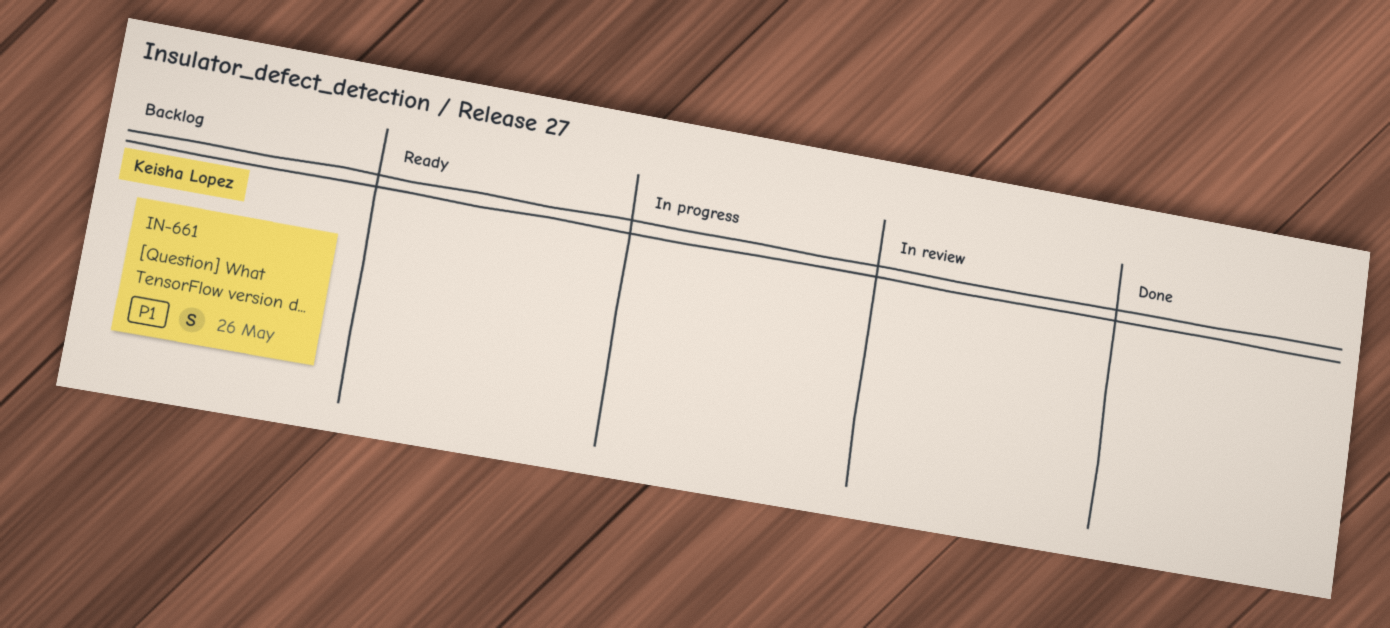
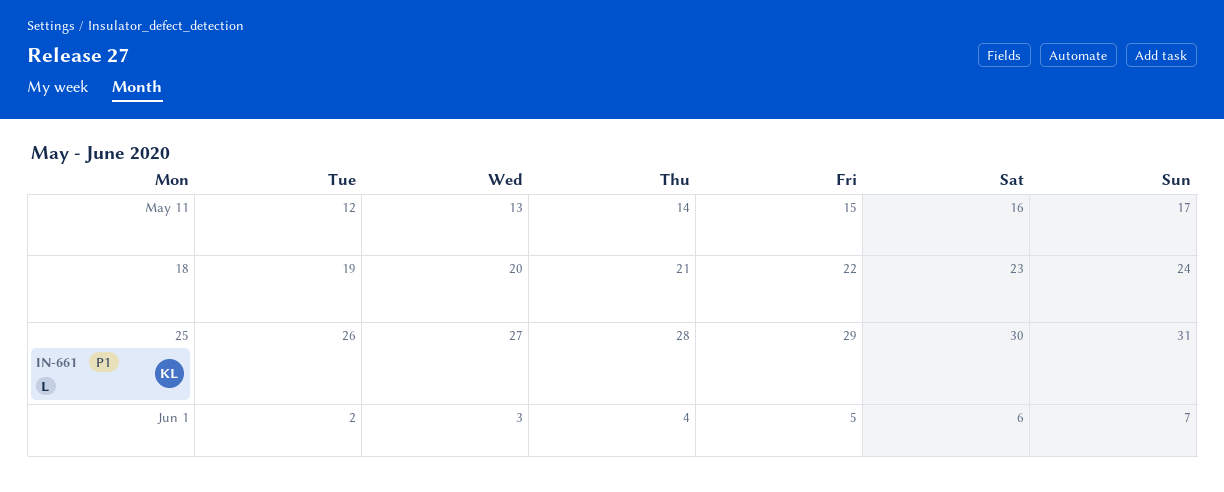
IN-661, estimate: S -> L
IN-661, due: May 26 -> May 25

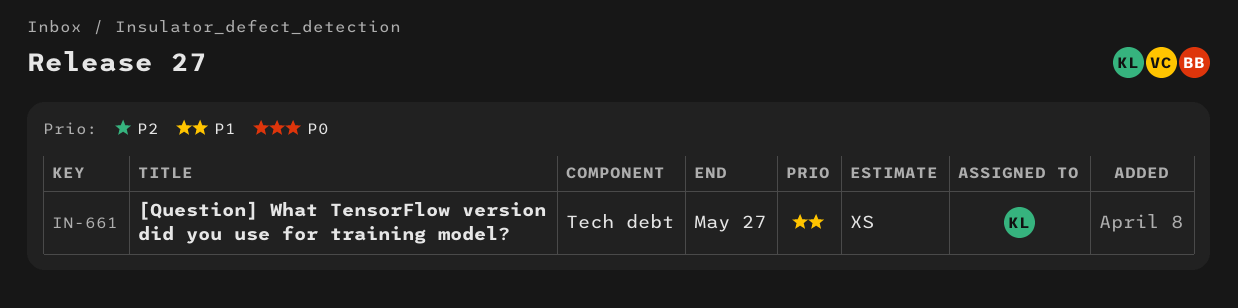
IN-661, estimate: L -> XS
IN-661, due: May 25 -> May 27

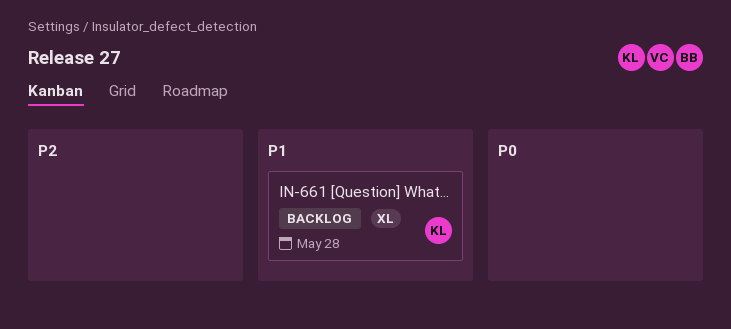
IN-661, estimate: XS -> XL
IN-661, due: May 27 -> May 28

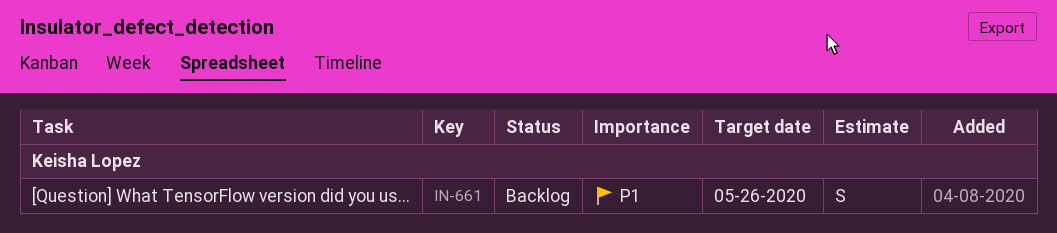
IN-661, estimate: XL -> S
IN-661, due: May 28 -> May 26

